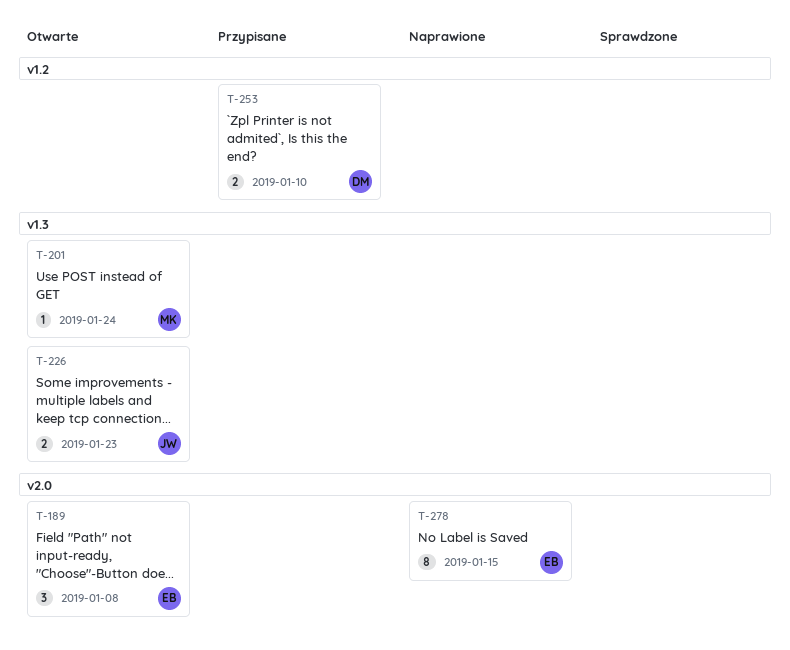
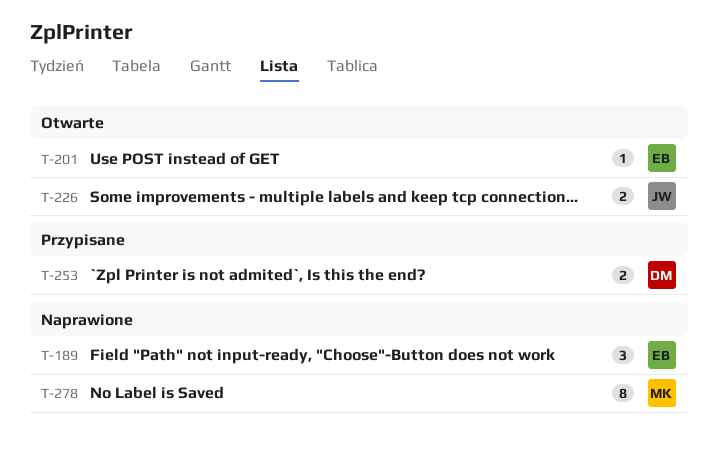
T-189, status: Otwarte -> Naprawione
T-201, owner: MK -> EB
T-278, owner: EB -> MK

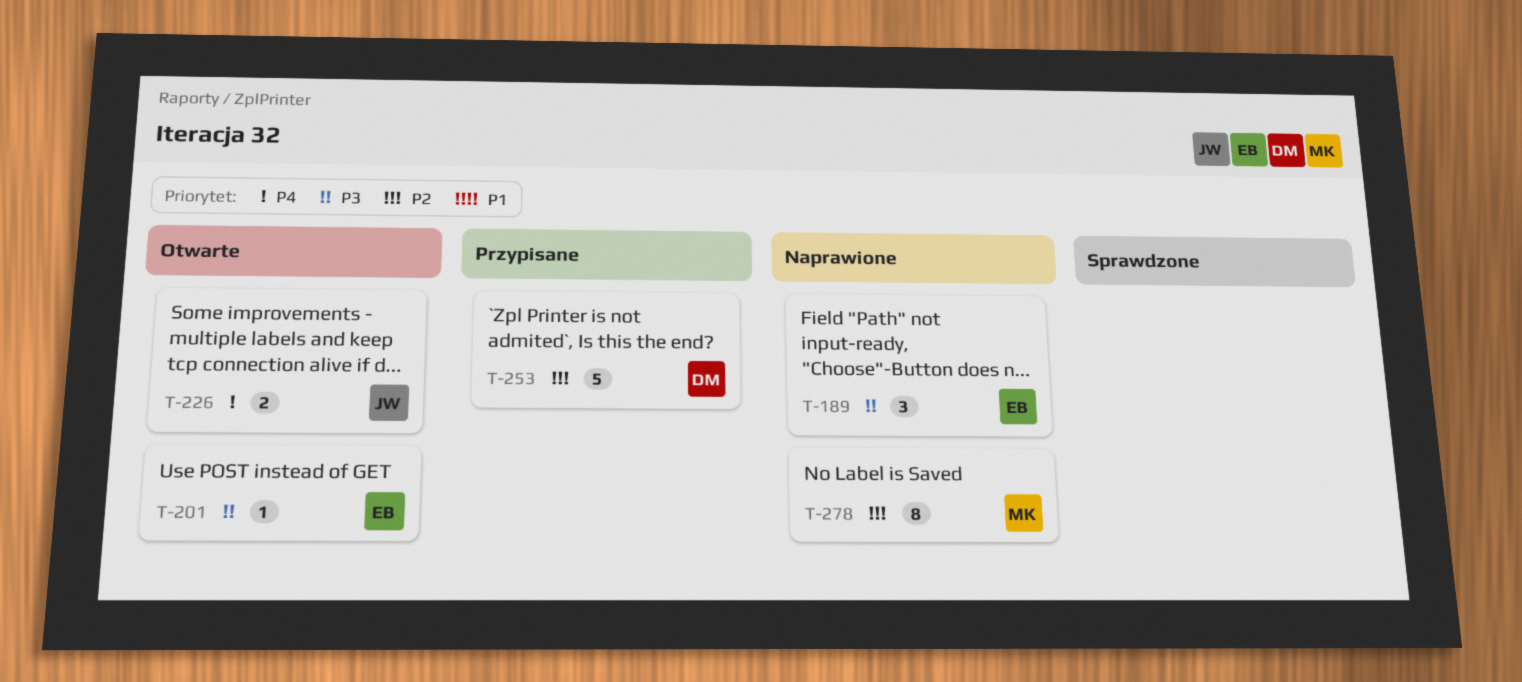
T-253, estimate: 2 -> 5

